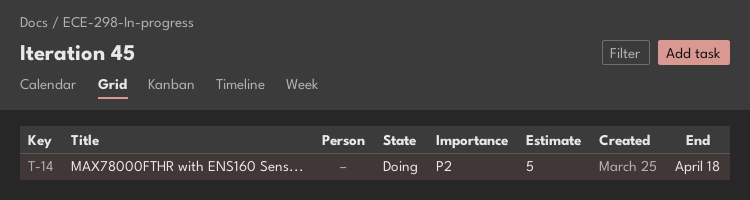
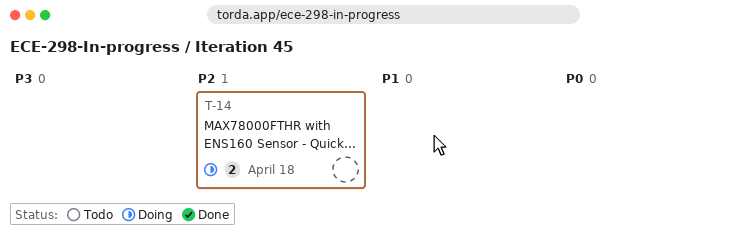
T-14, estimate: 5 -> 2

